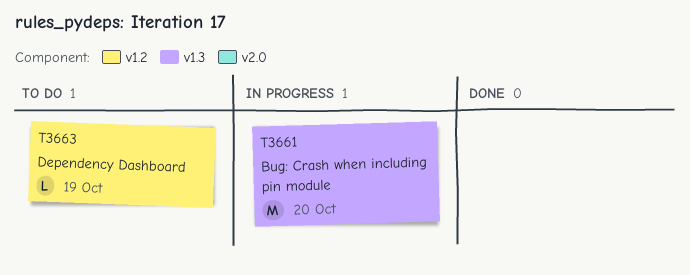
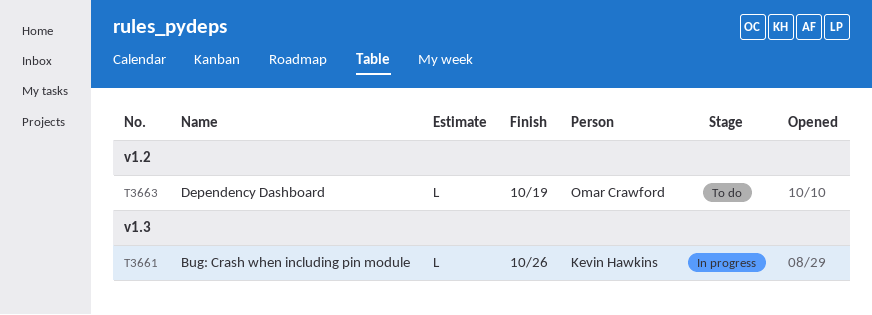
T3661, estimate: M -> L
T3661, due: Oct 20 -> Oct 26

